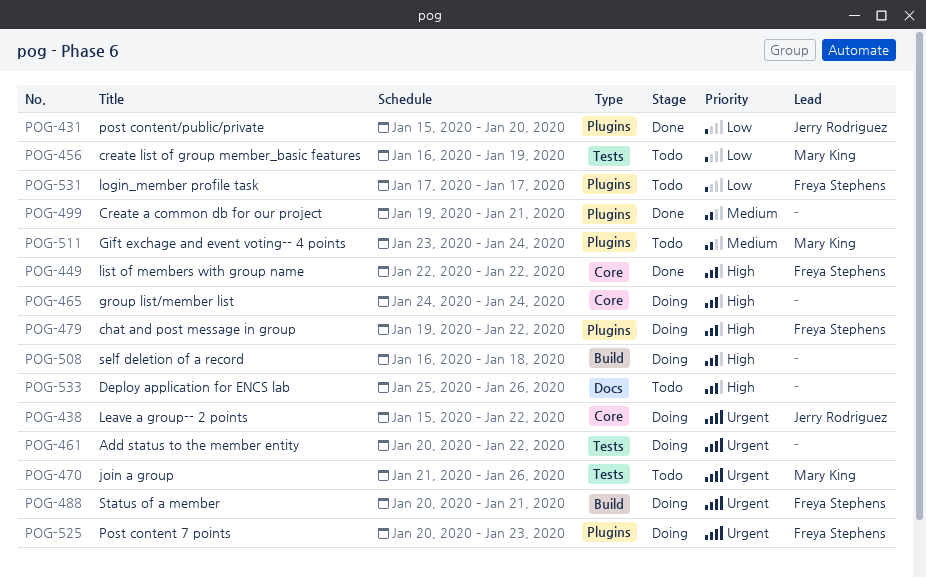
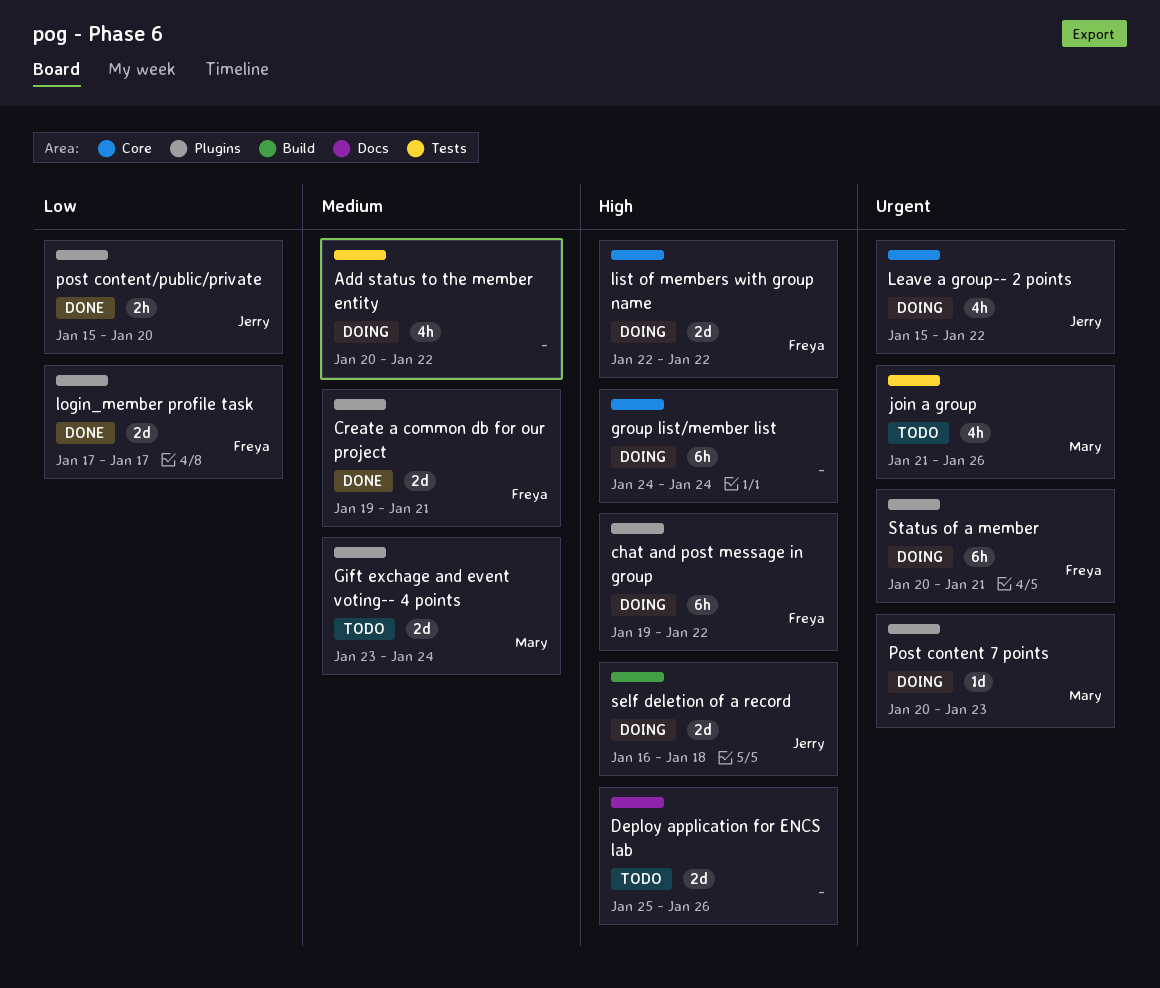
Add status to the member entity, priority: Urgent -> Medium
Create a common db for our project, owner: none -> Freya Stephens
create list of group member_basic features: present -> none
list of members with group name, status: Done -> Doing
login_member profile task, status: Todo -> Done
Post content 7 points, owner: Freya Stephens -> Mary King
self deletion of a record, owner: none -> Jerry Rodriguez
Status of a member, label: Build -> Plugins

